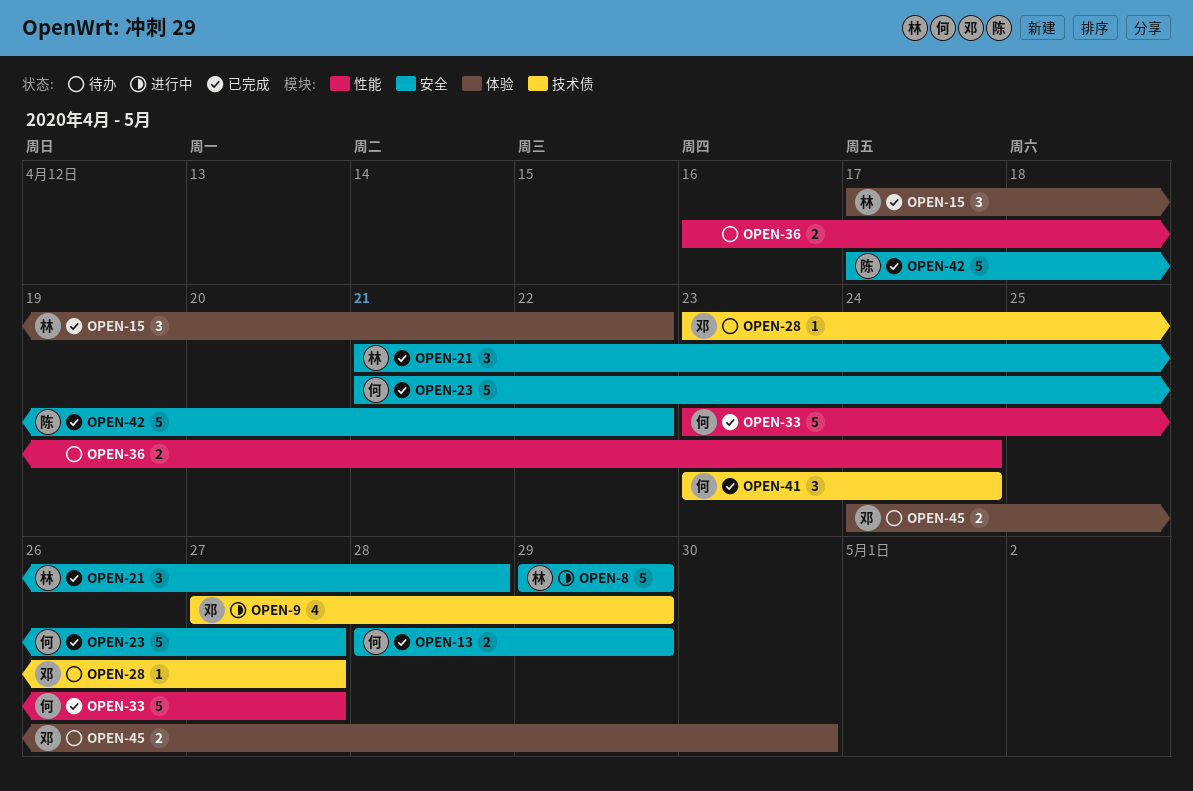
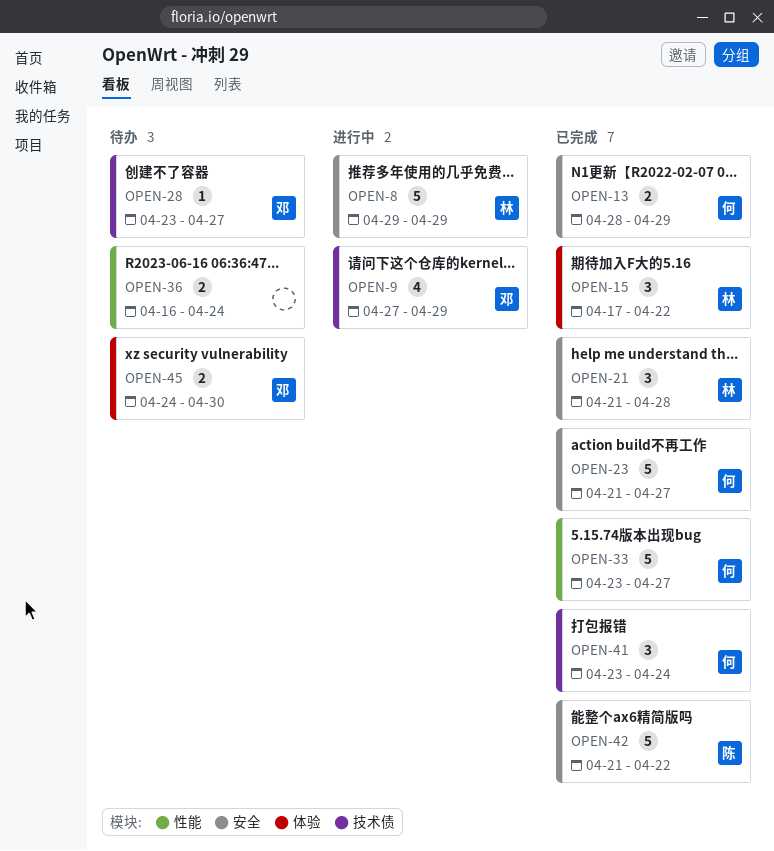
OPEN-42, start: Apr 17 -> Apr 21

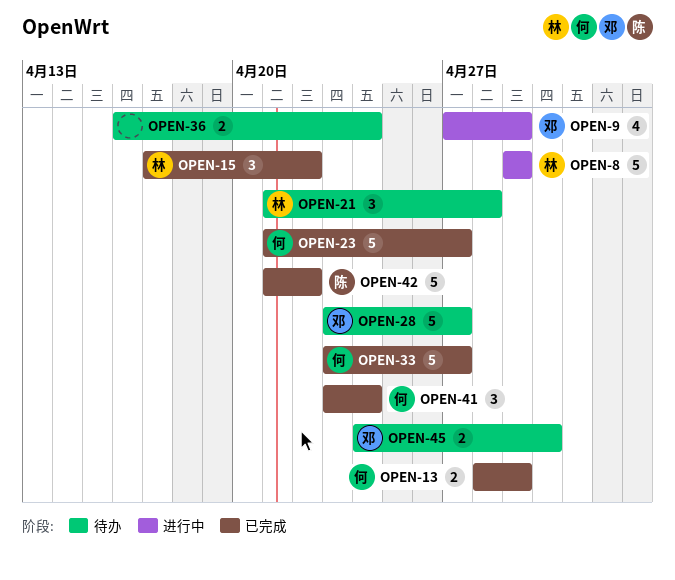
OPEN-21, status: 已完成 -> 待办
OPEN-28, estimate: 1 -> 5

